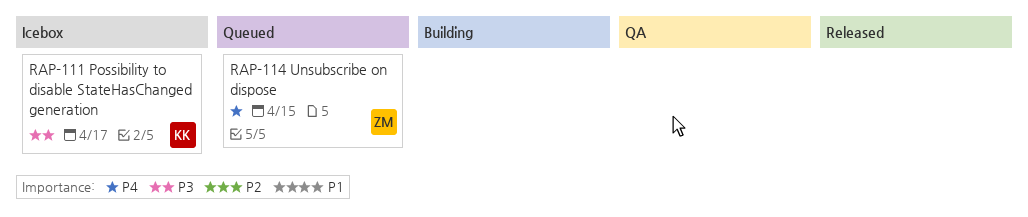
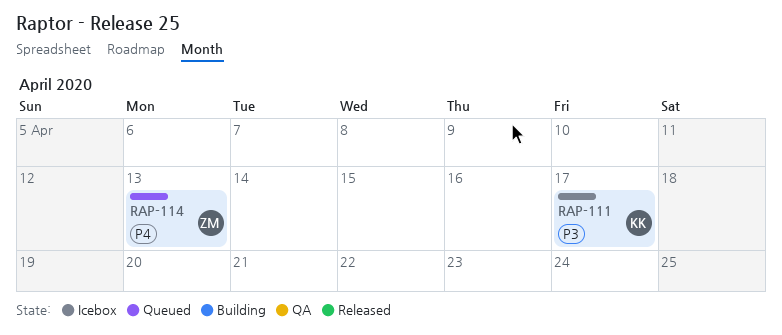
RAP-114, due: Apr 15 -> Apr 13

